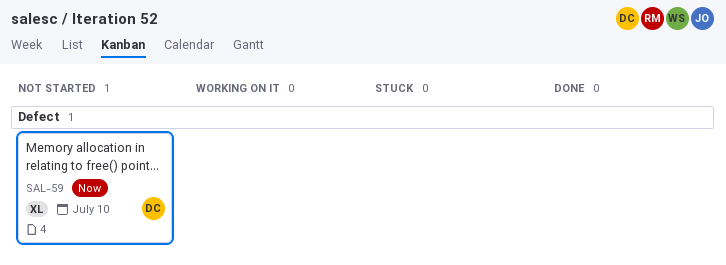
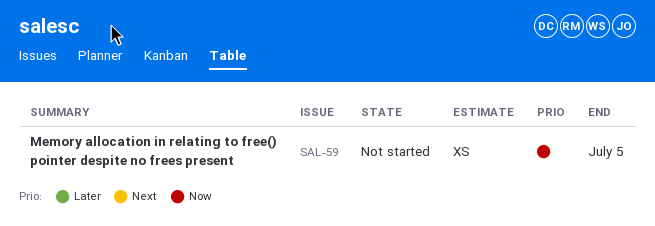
SAL-59, estimate: XL -> XS
SAL-59, due: Jul 10 -> Jul 5

